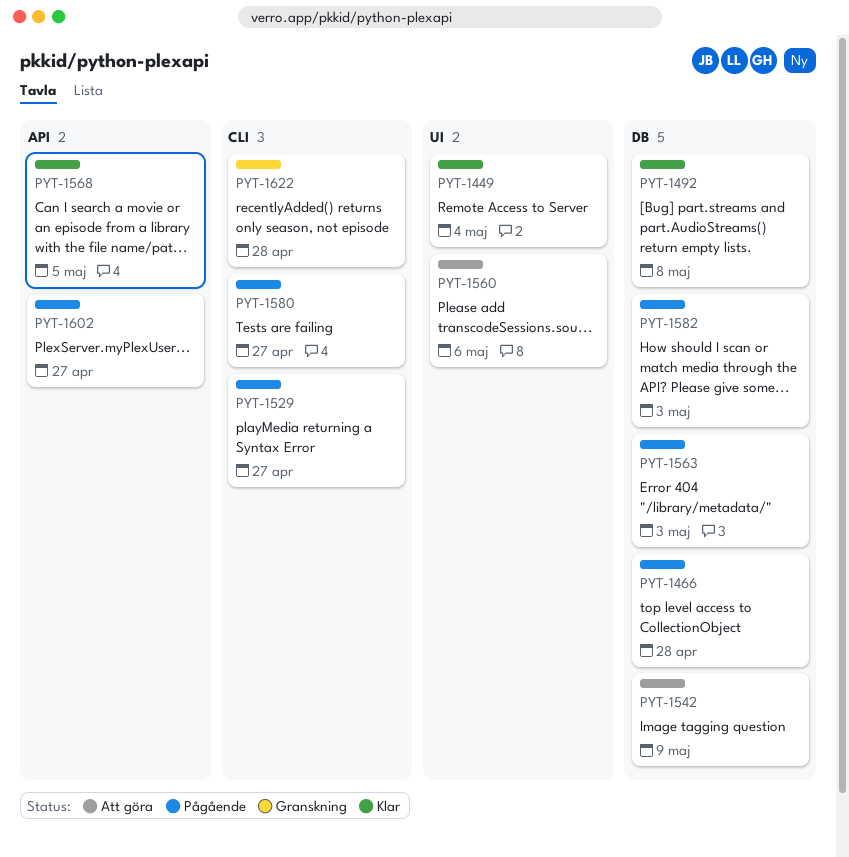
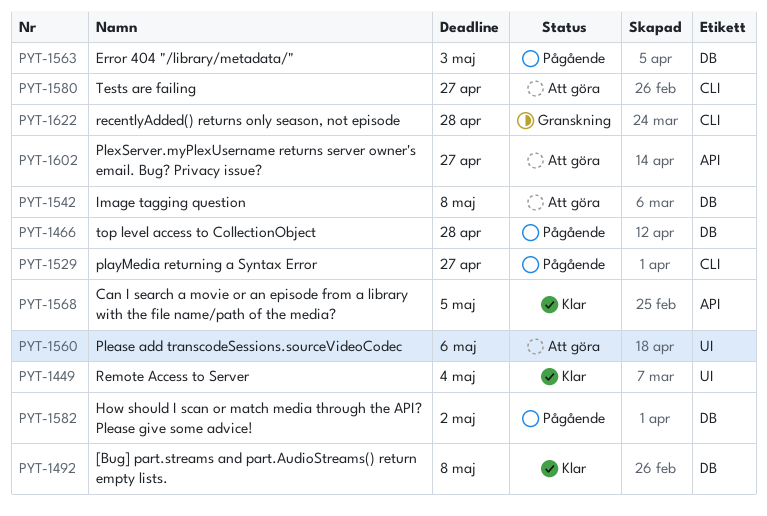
PYT-1542, due: May 9 -> May 8
PYT-1580, status: Pågående -> Att göra
PYT-1582, due: May 3 -> May 2
PYT-1602, status: Pågående -> Att göra

